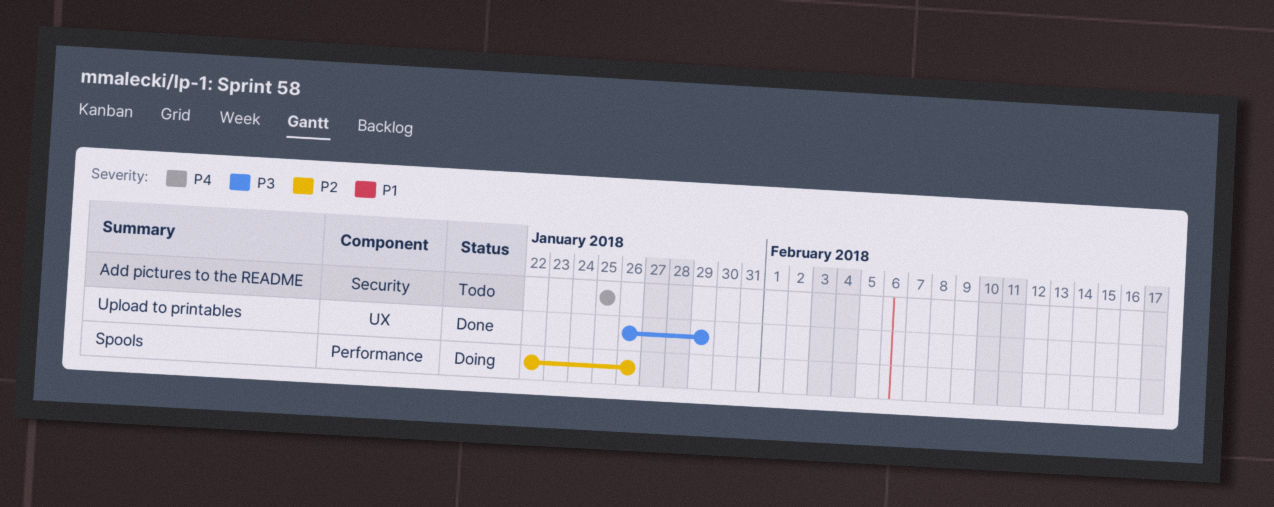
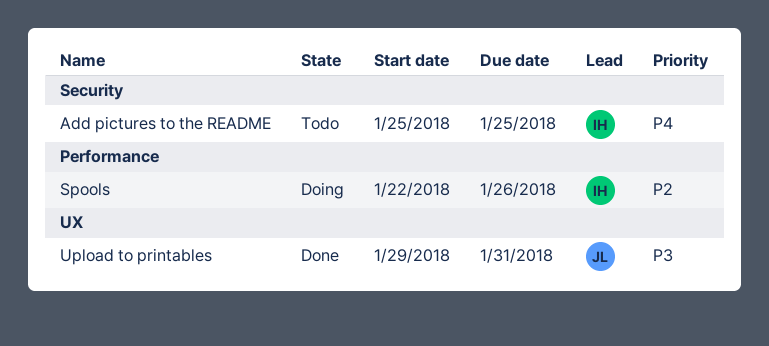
Upload to printables, start: Jan 26 -> Jan 29
Upload to printables, due: Jan 29 -> Jan 31

